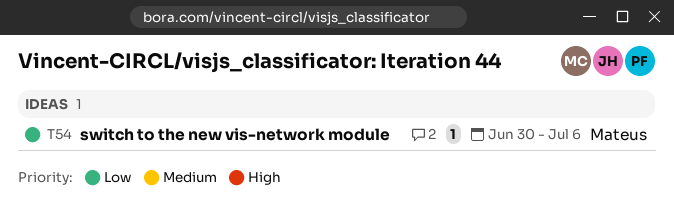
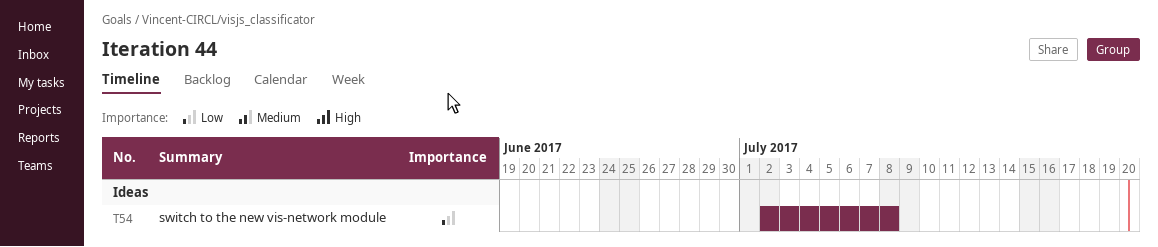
T54, start: Jun 30 -> Jul 2
T54, due: Jul 6 -> Jul 8

